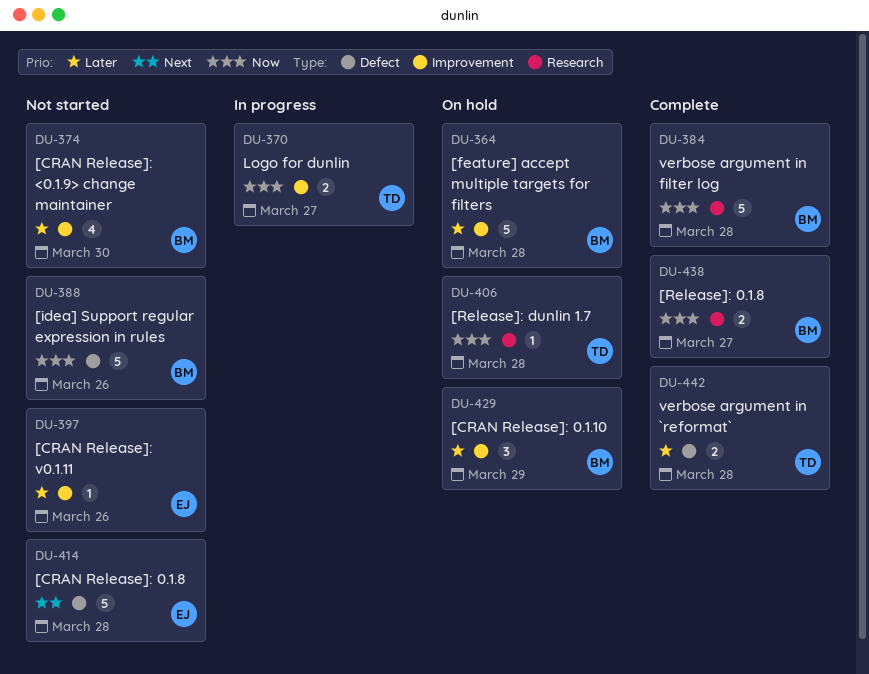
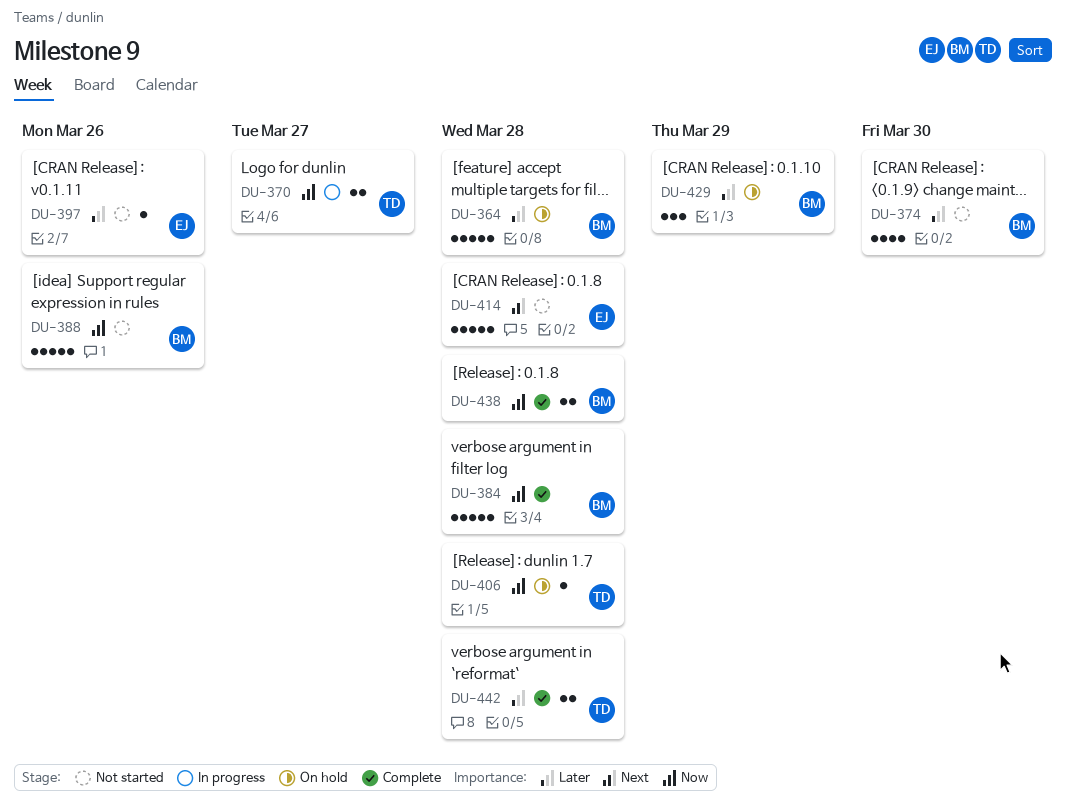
DU-438, due: Mar 27 -> Mar 28

